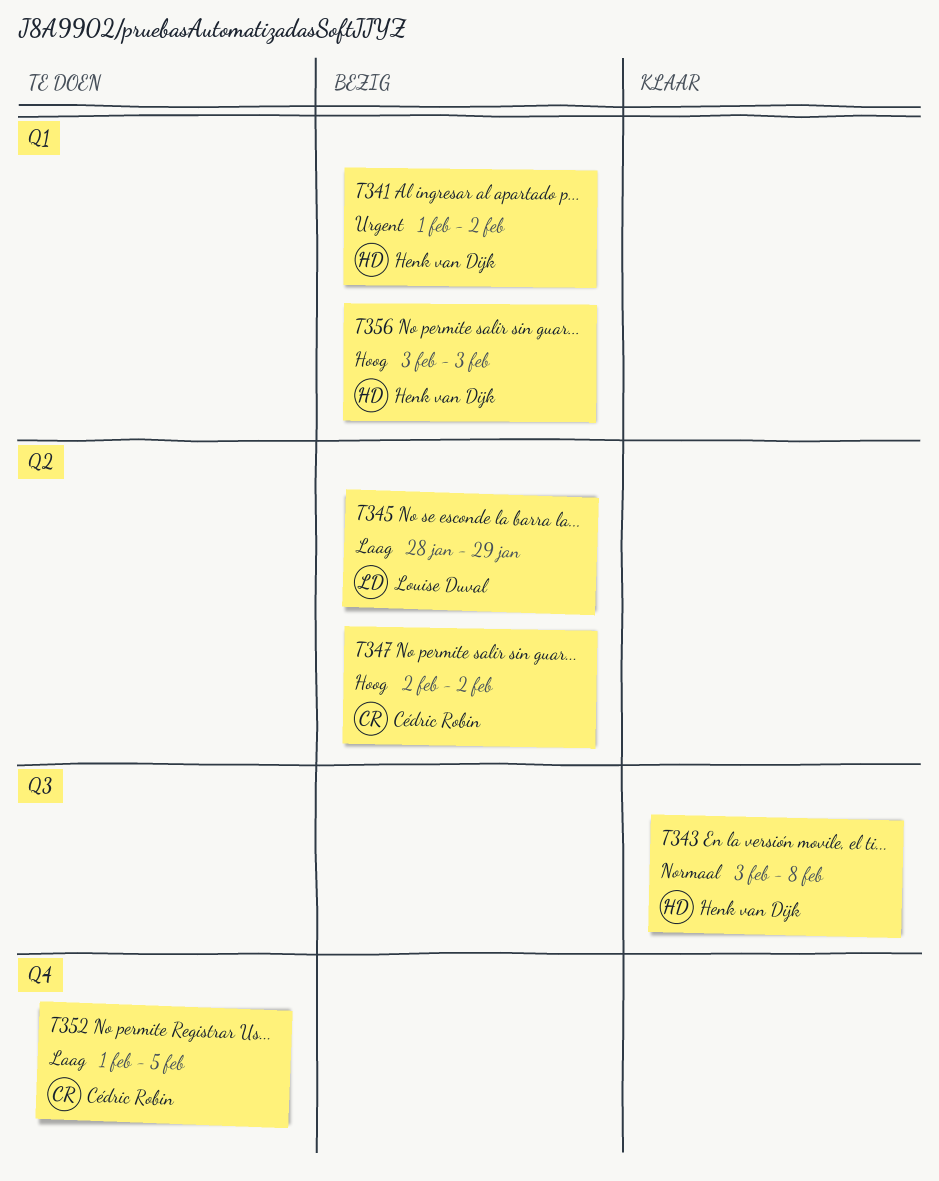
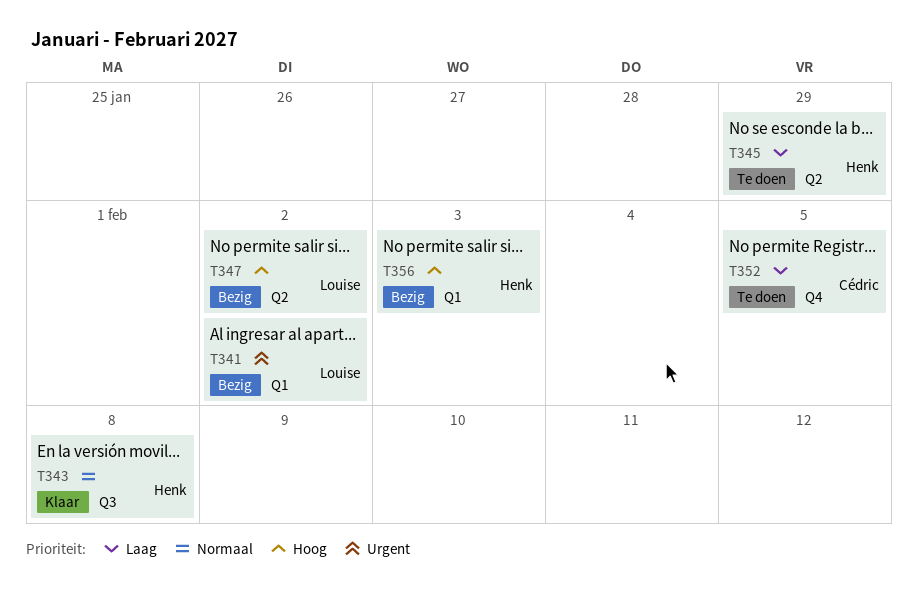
T341, owner: Henk van Dijk -> Louise Duval
T345, status: Bezig -> Te doen
T345, owner: Louise Duval -> Henk van Dijk
T347, owner: Cédric Robin -> Louise Duval

